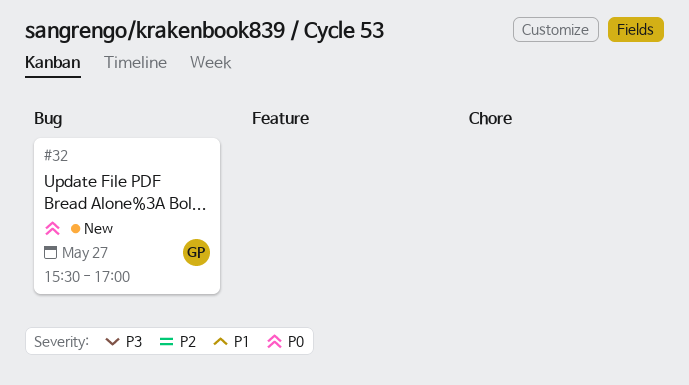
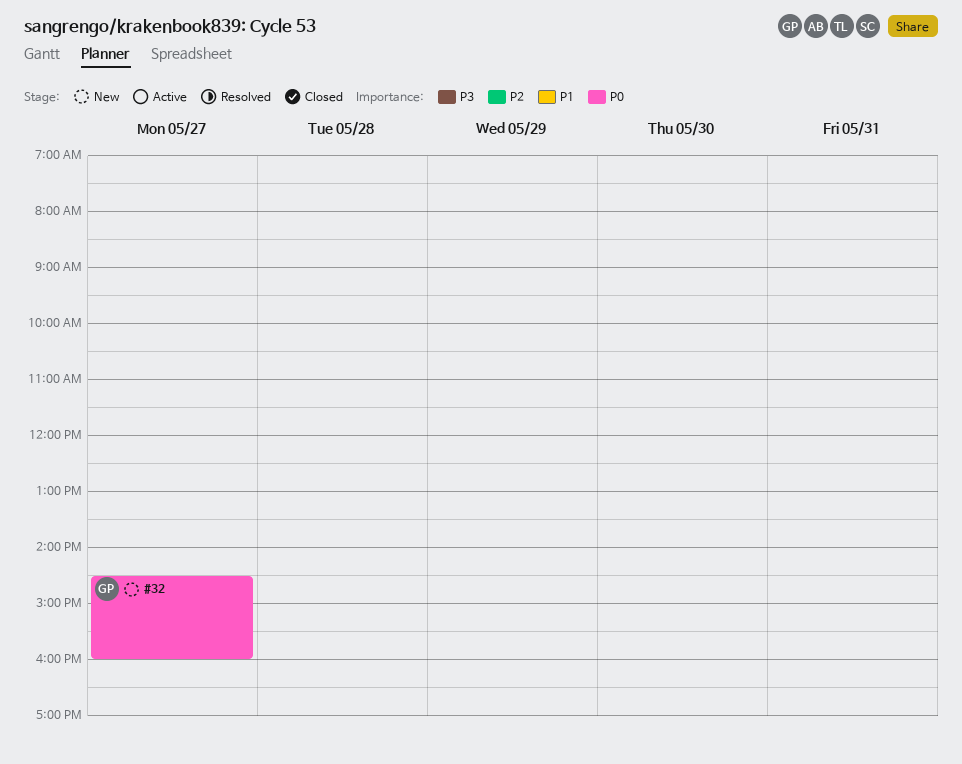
#32, begins: 15:30 -> 14:30
#32, ends: 17:00 -> 16:00

